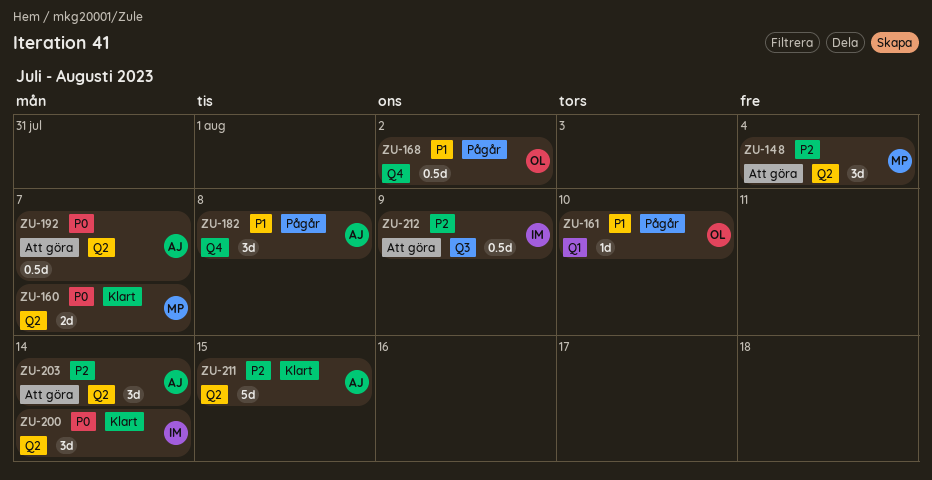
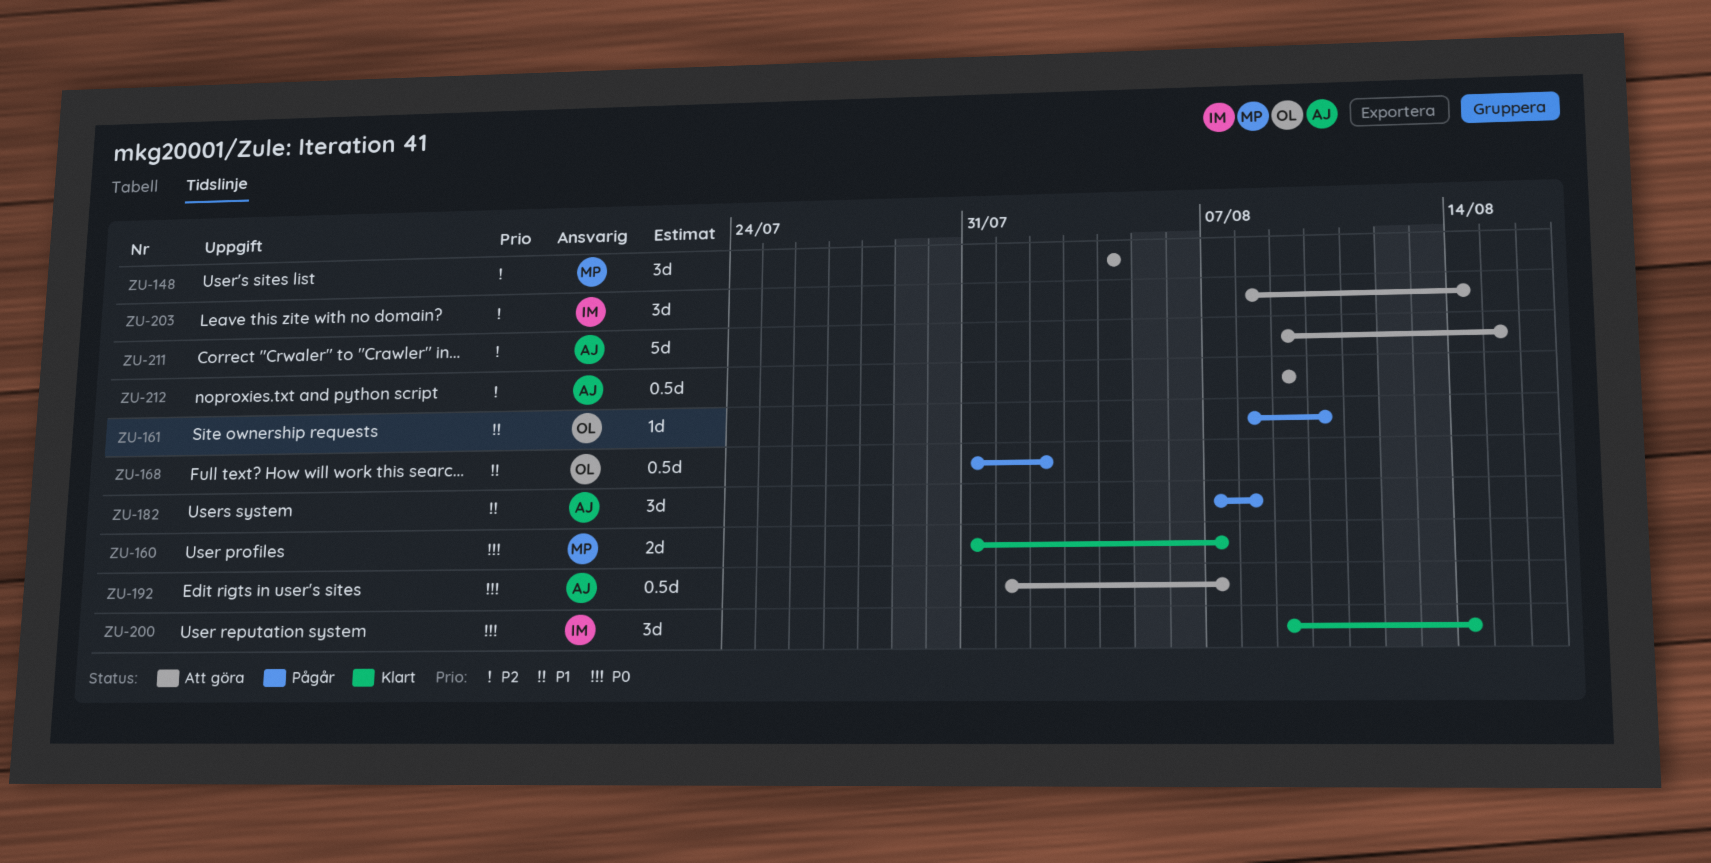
ZU-203, owner: AJ -> IM
ZU-211, status: Klart -> Att göra
ZU-212, owner: IM -> AJ

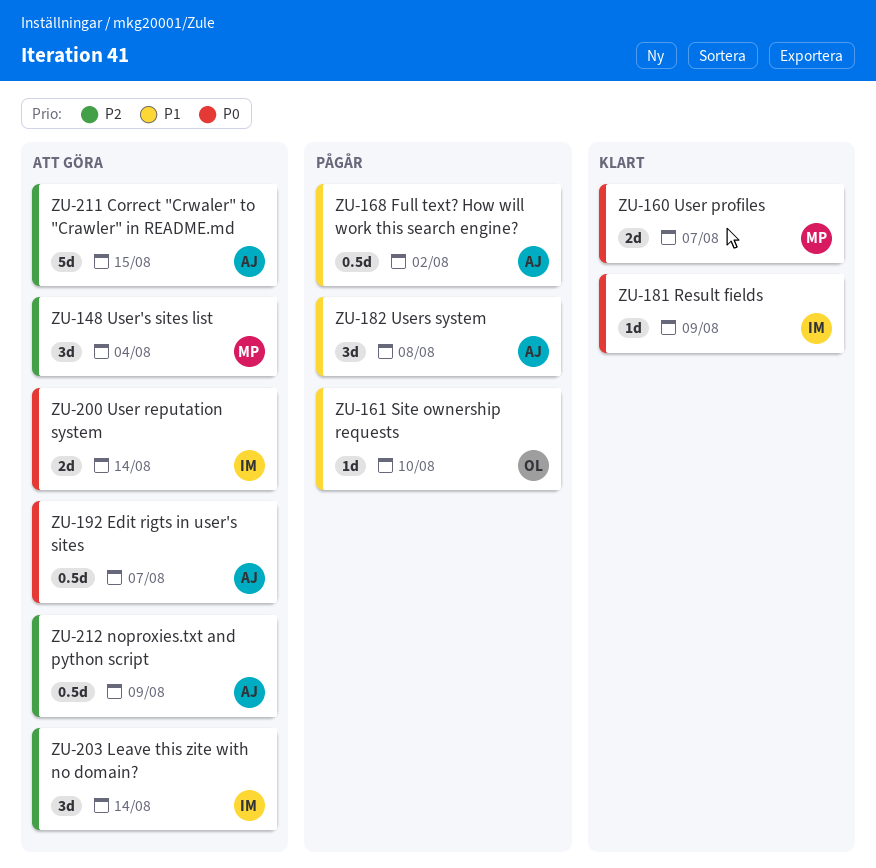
ZU-168, owner: OL -> AJ
ZU-181: none -> present
ZU-200, status: Klart -> Att göra
ZU-200, estimate: 3d -> 2d

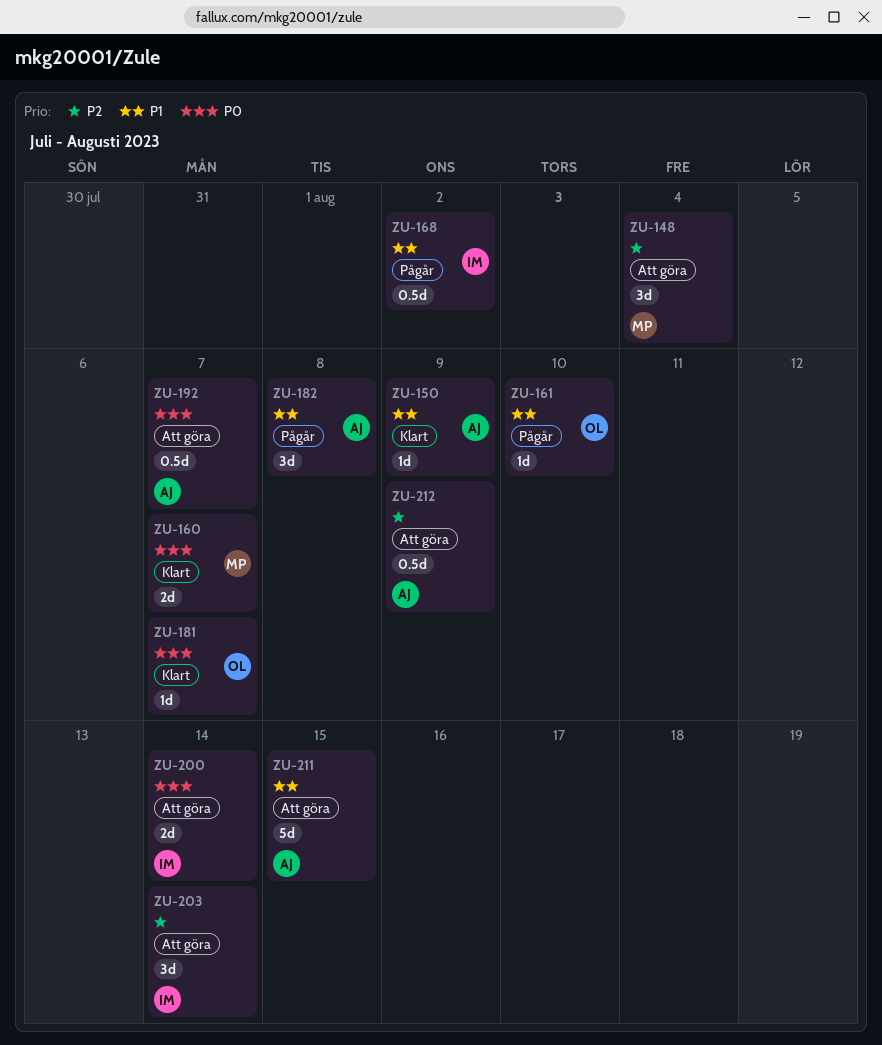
ZU-150: none -> present
ZU-168, owner: AJ -> IM
ZU-181, owner: IM -> OL
ZU-181, due: Aug 9 -> Aug 7
ZU-211, priority: P2 -> P1

